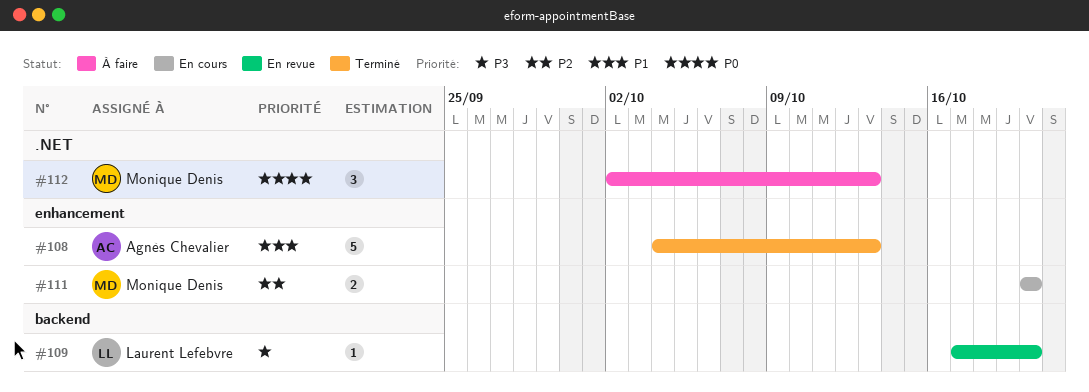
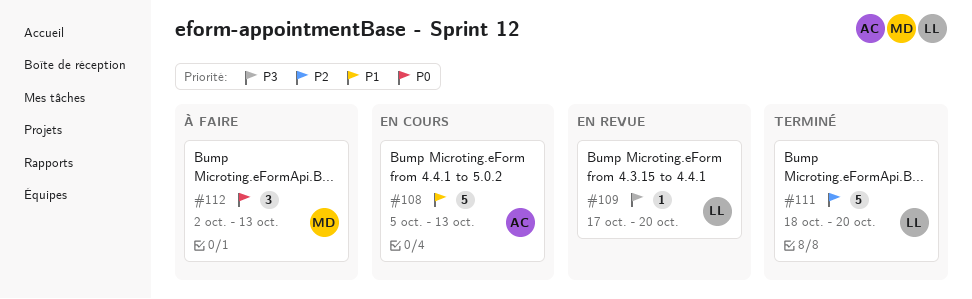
#108, status: Terminé -> En cours
#108, start: Oct 4 -> Oct 5
#111, status: En cours -> Terminé
#111, owner: Monique Denis -> Laurent Lefebvre
#111, estimate: 2 -> 5
#111, start: Oct 20 -> Oct 18

